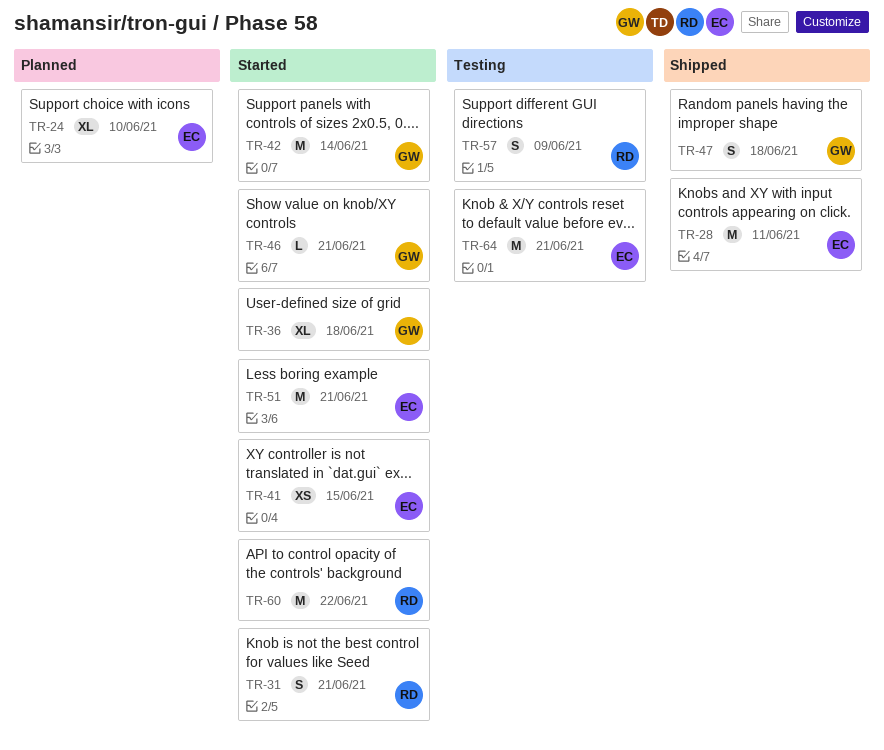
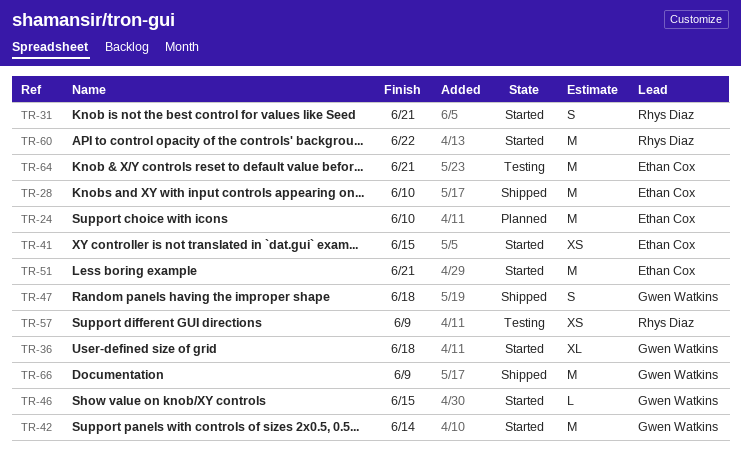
TR-24, estimate: XL -> M
TR-28, due: Jun 11 -> Jun 10
TR-46, due: Jun 21 -> Jun 15
TR-57, estimate: S -> XS
TR-66: none -> present

